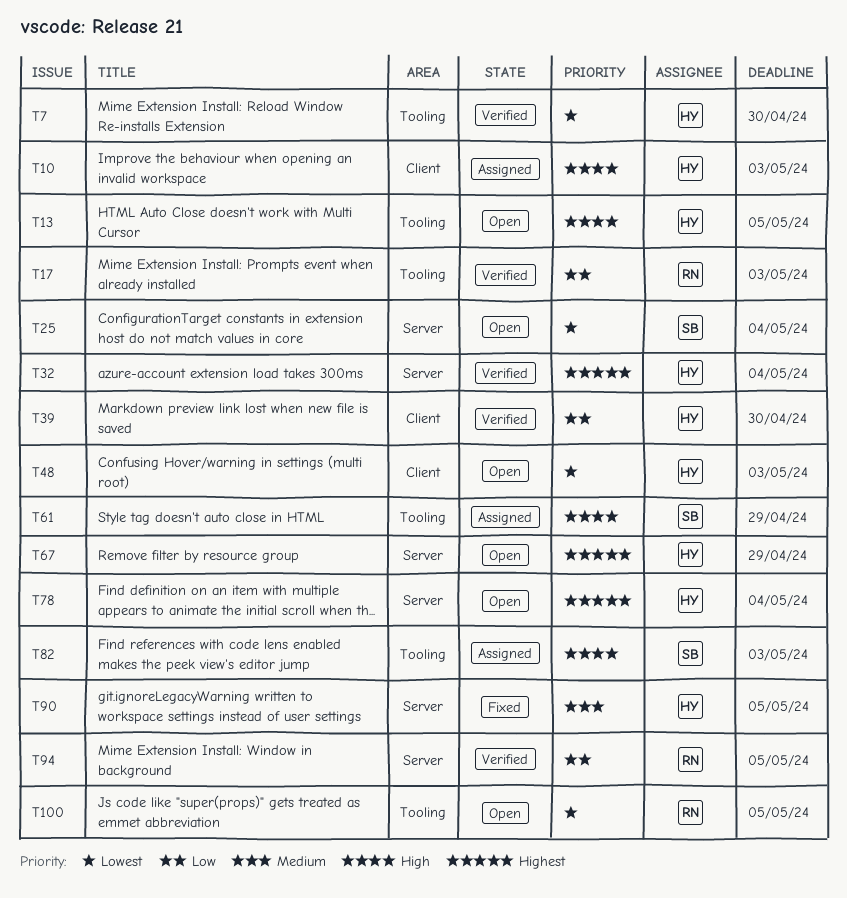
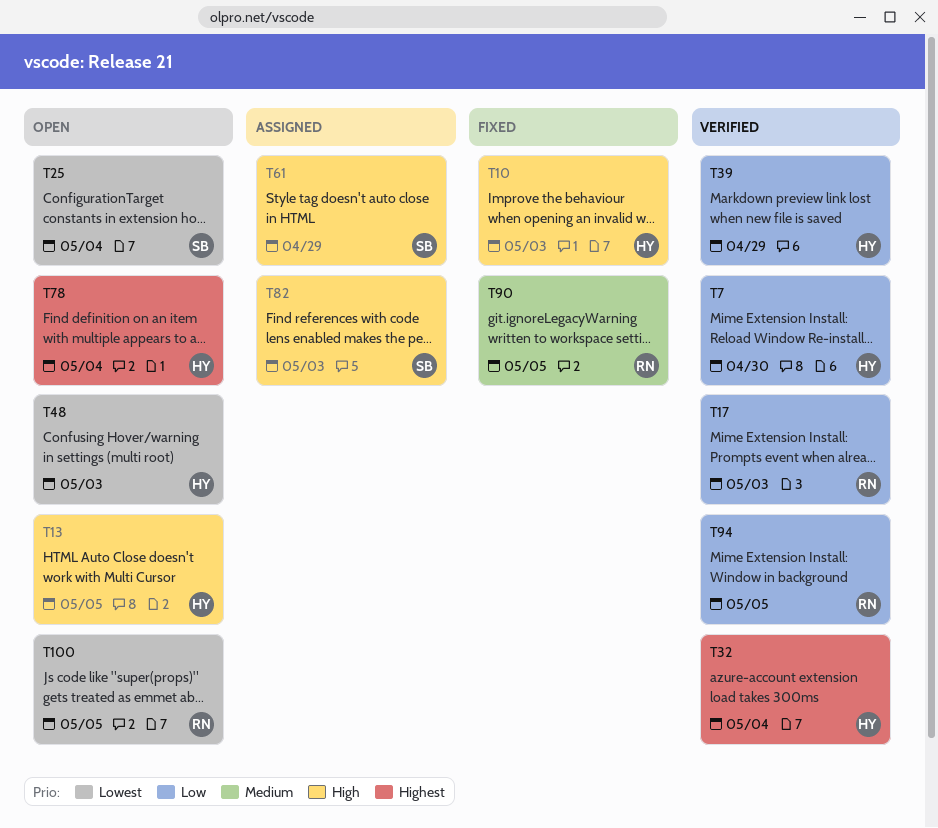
T7, priority: Lowest -> Low
T10, status: Assigned -> Fixed
T39, due: Apr 30 -> Apr 29
T67: present -> none
T90, owner: HY -> RN

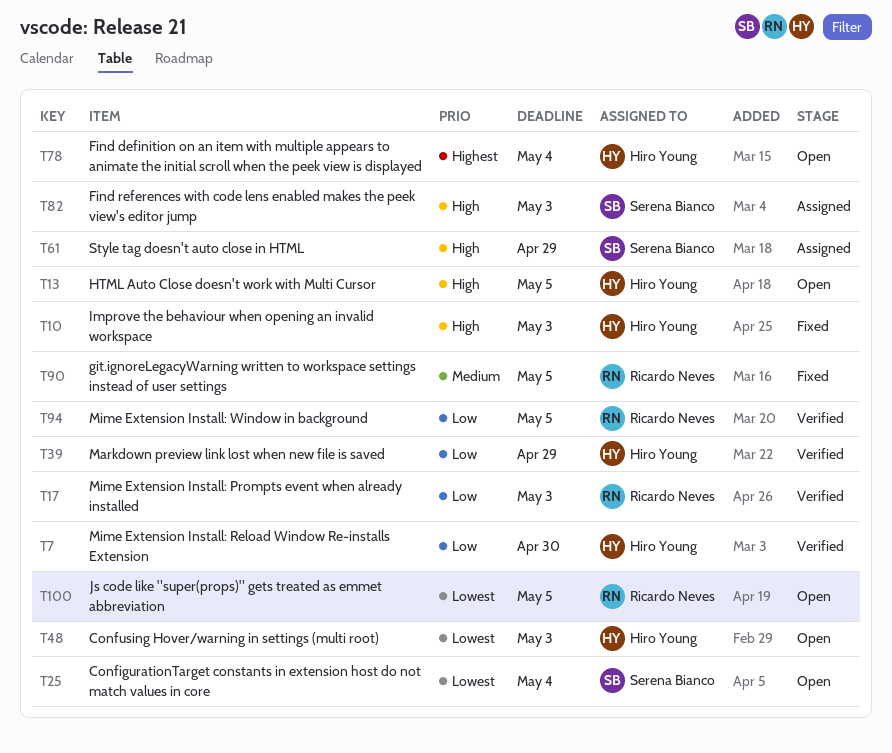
T32: present -> none

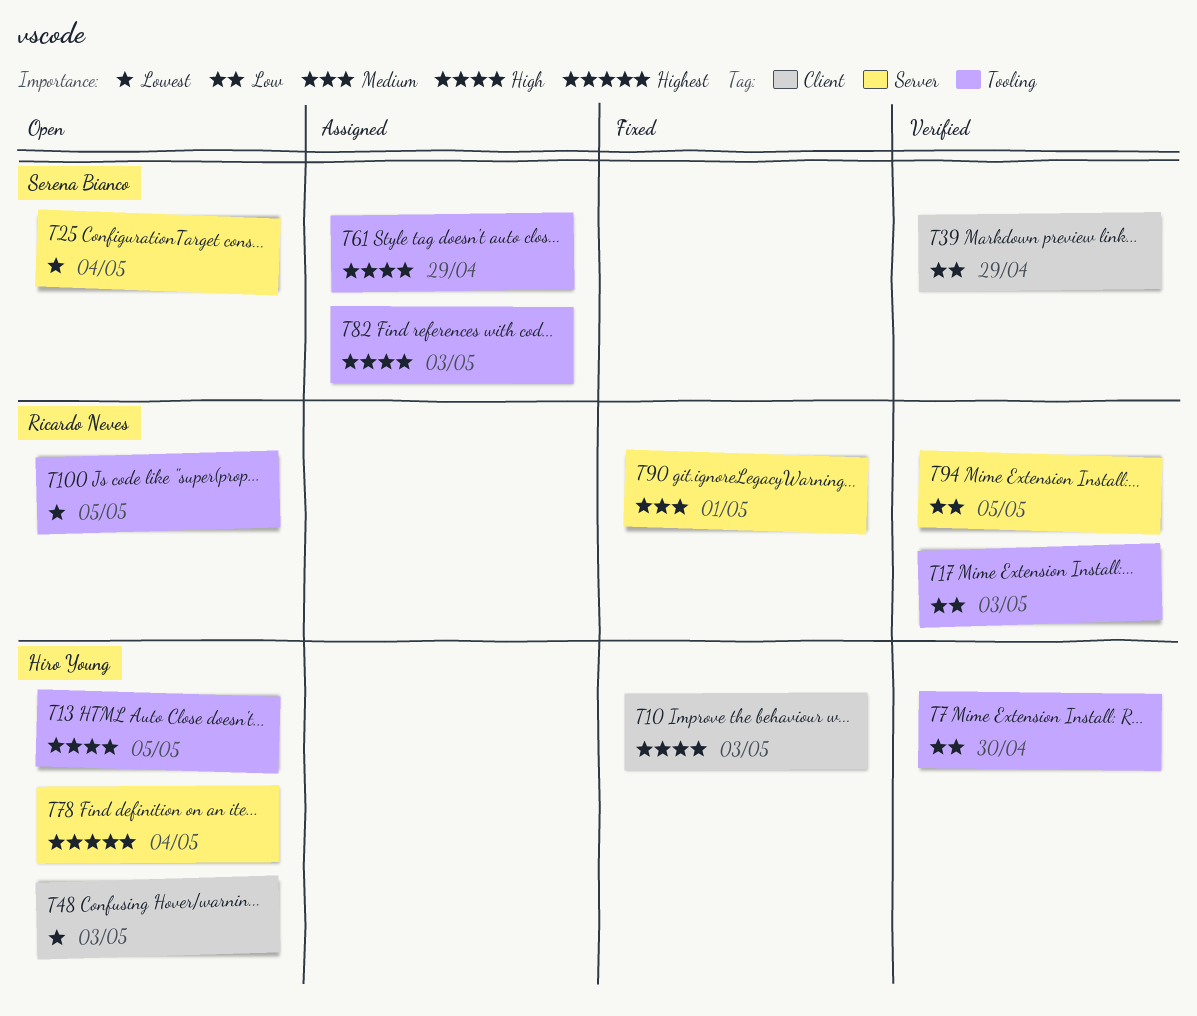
T39, owner: Hiro Young -> Serena Bianco
T90, due: May 5 -> May 1

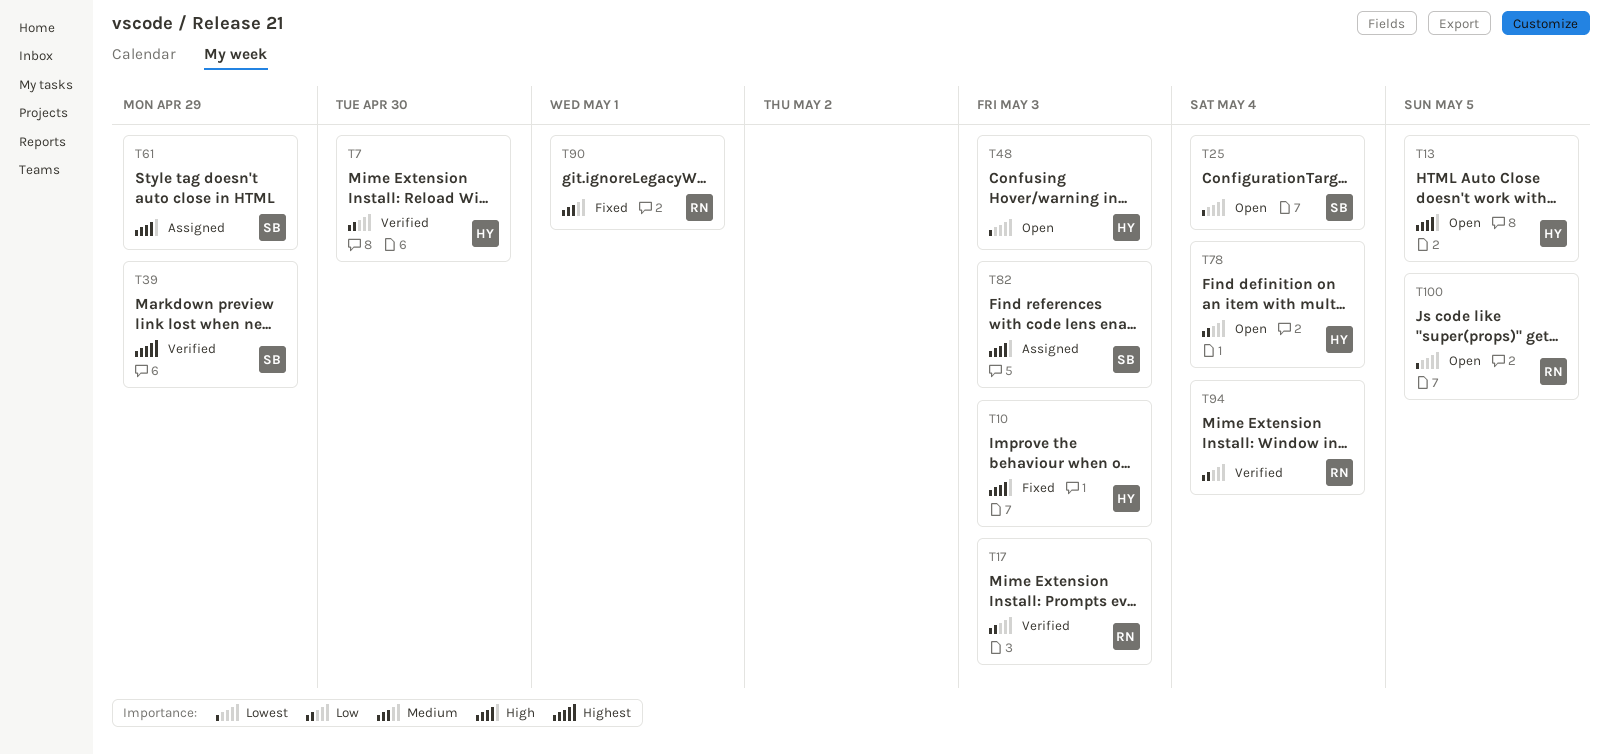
T39, priority: Low -> Highest
T78, priority: Highest -> Low
T94, due: May 5 -> May 4

